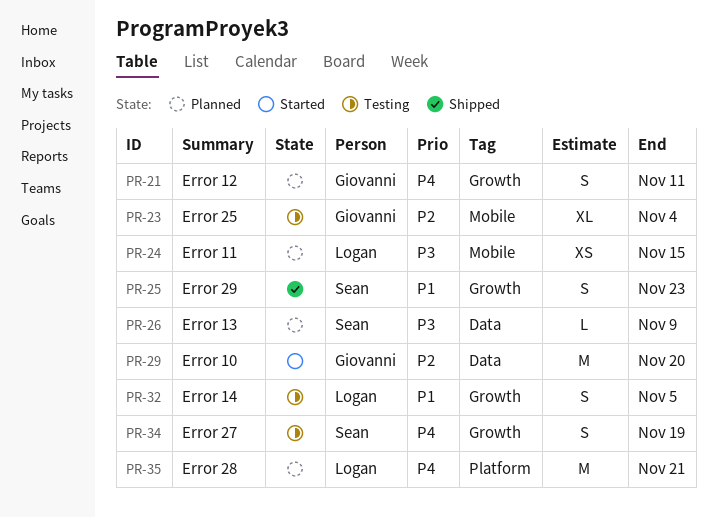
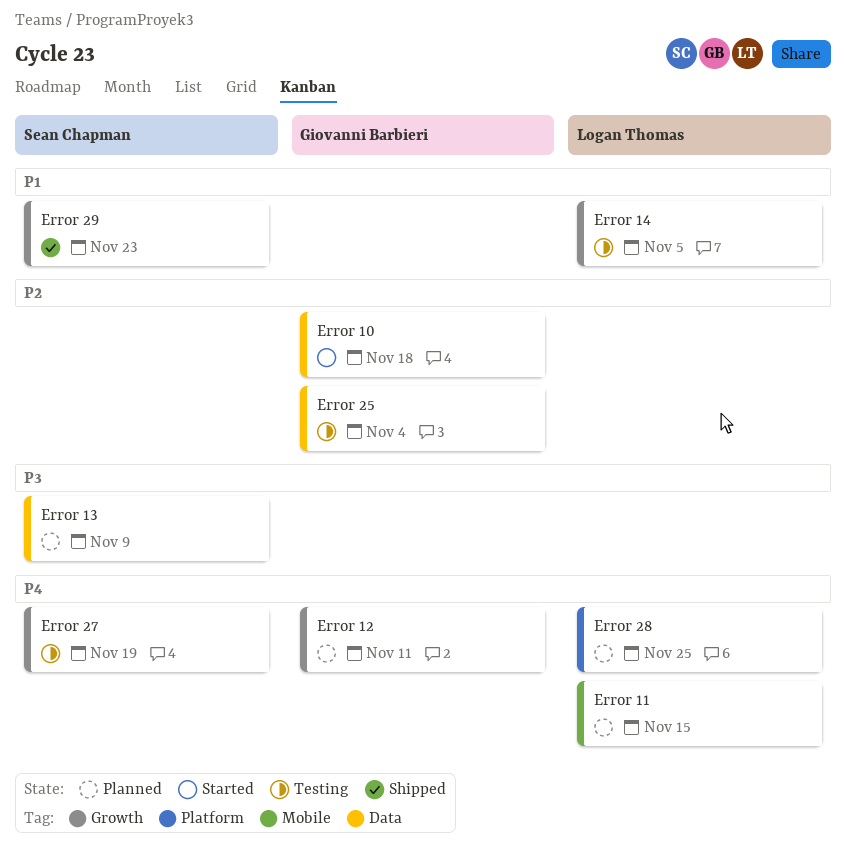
Error 10, due: Nov 20 -> Nov 18
Error 11, priority: P3 -> P4
Error 25, label: Mobile -> Data
Error 28, due: Nov 21 -> Nov 25

